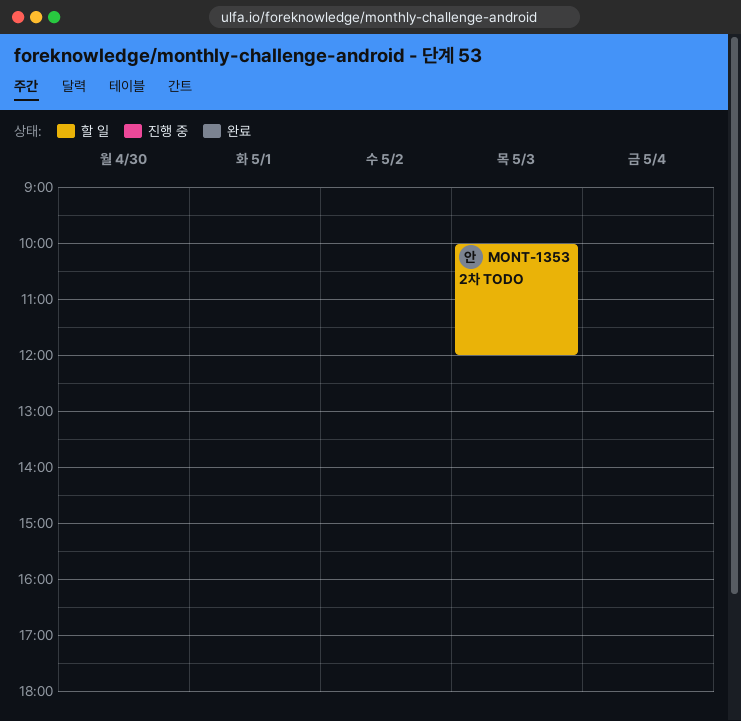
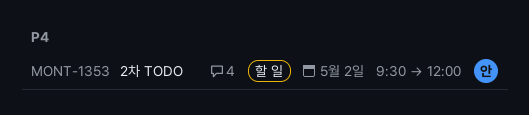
MONT-1353, day: May 3 -> May 2
MONT-1353, begins: 10:00 -> 09:30

